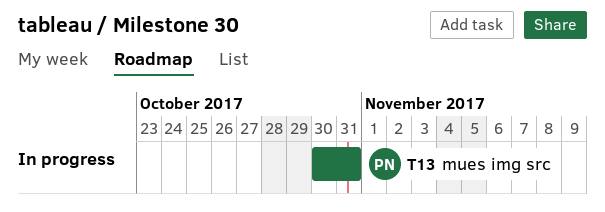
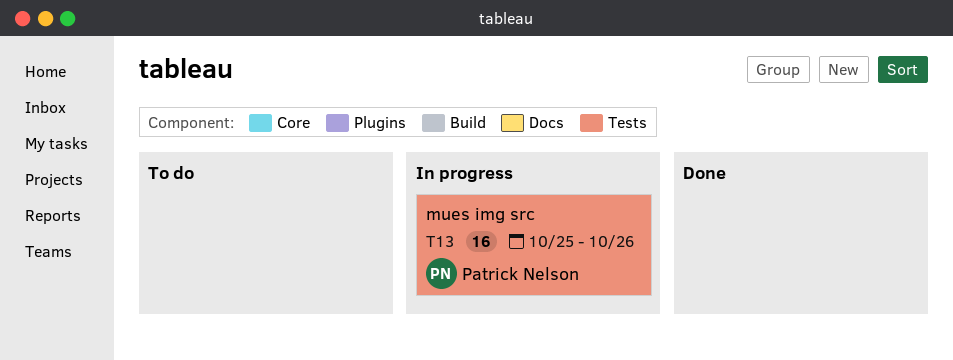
T13, start: Oct 30 -> Oct 25
T13, due: Oct 31 -> Oct 26

